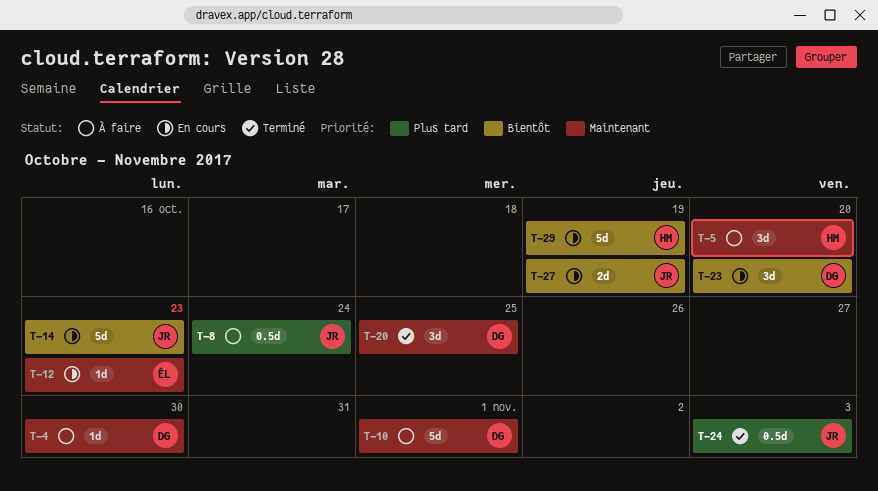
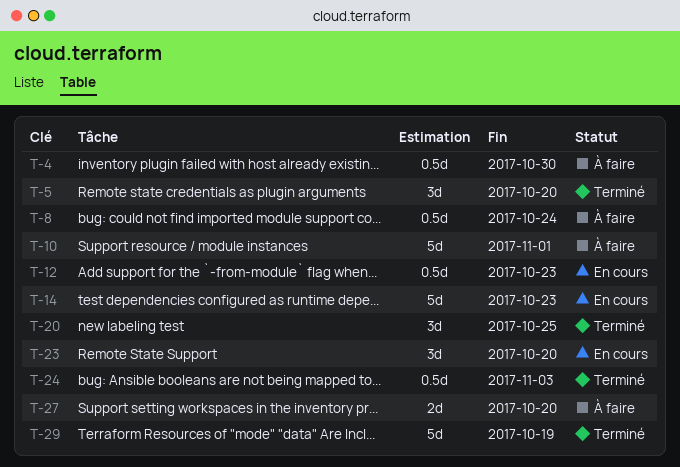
T-4, estimate: 1d -> 0.5d
T-5, status: À faire -> Terminé
T-12, estimate: 1d -> 0.5d
T-27, status: En cours -> À faire
T-27, due: Oct 19 -> Oct 20
T-29, status: En cours -> Terminé

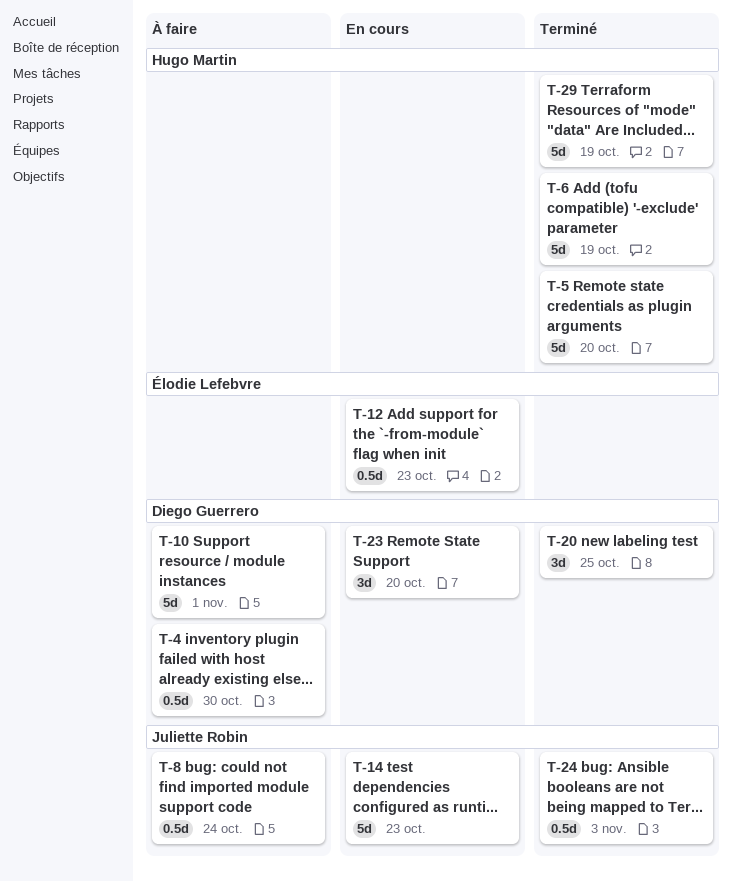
T-5, estimate: 3d -> 5d
T-6: none -> present
T-27: present -> none

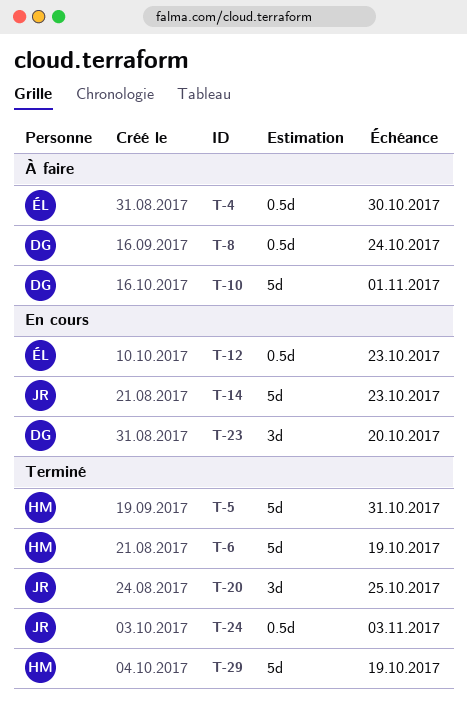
T-4, owner: Diego Guerrero -> Élodie Lefebvre
T-5, due: Oct 20 -> Oct 31
T-8, owner: Juliette Robin -> Diego Guerrero
T-20, owner: Diego Guerrero -> Juliette Robin

